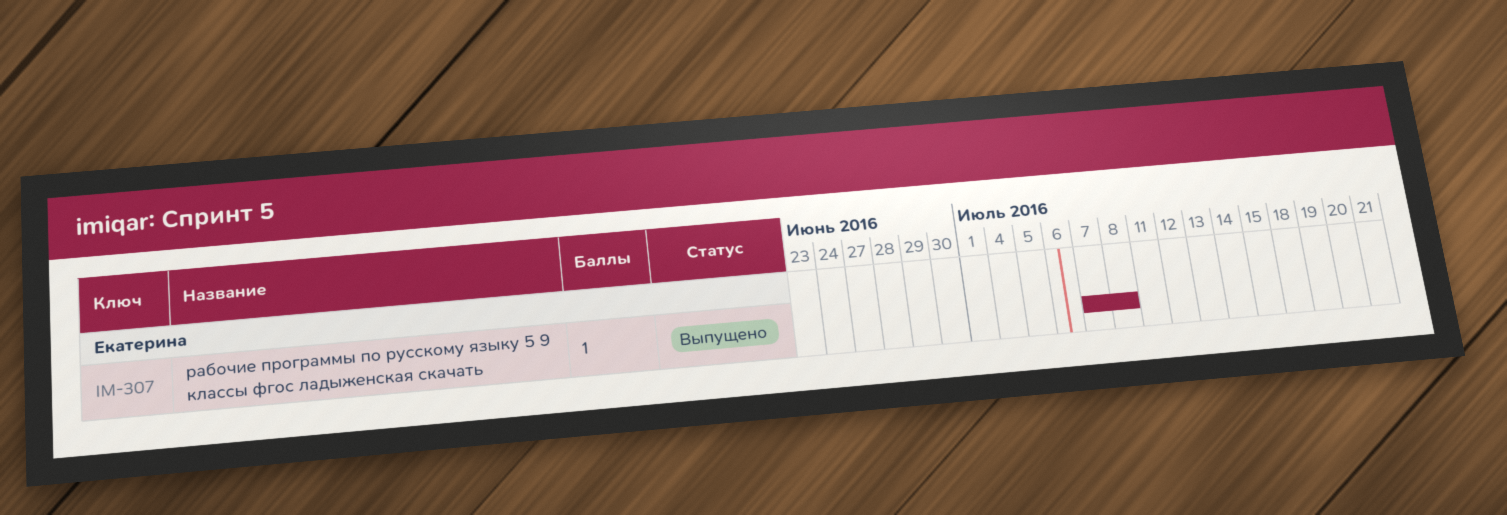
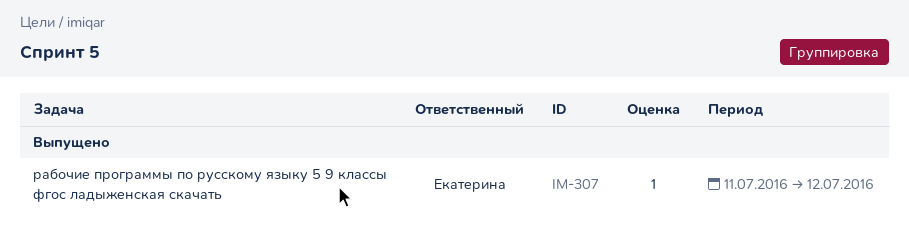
IM-307, start: Jul 7 -> Jul 11
IM-307, due: Jul 8 -> Jul 12

